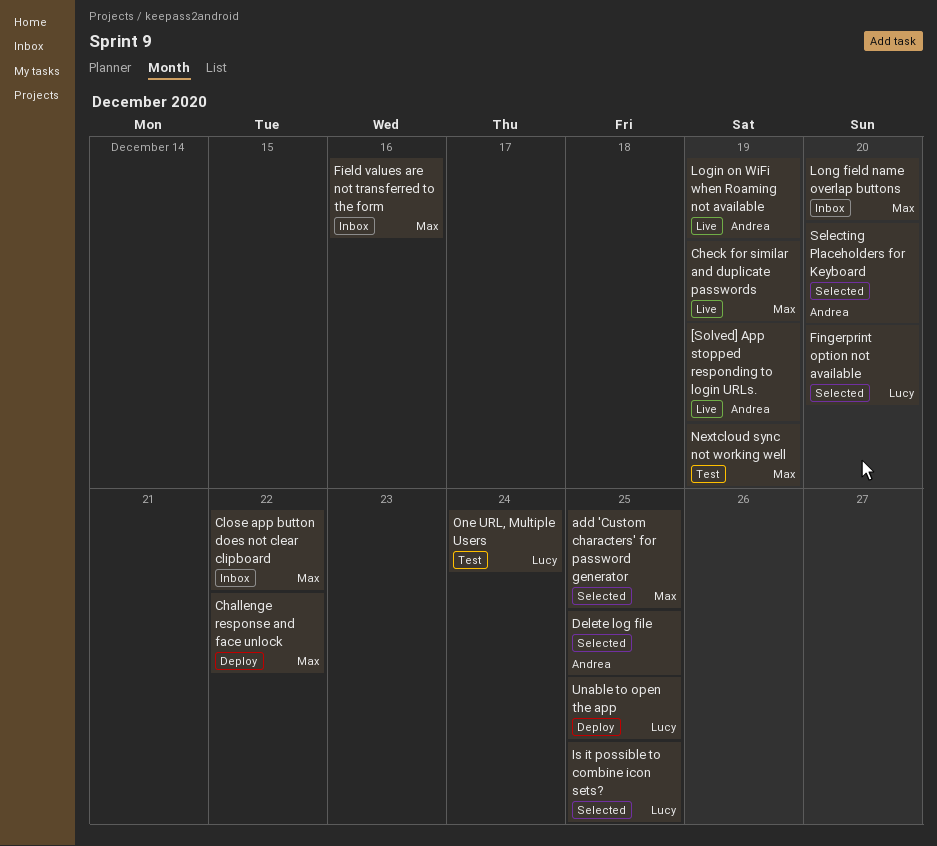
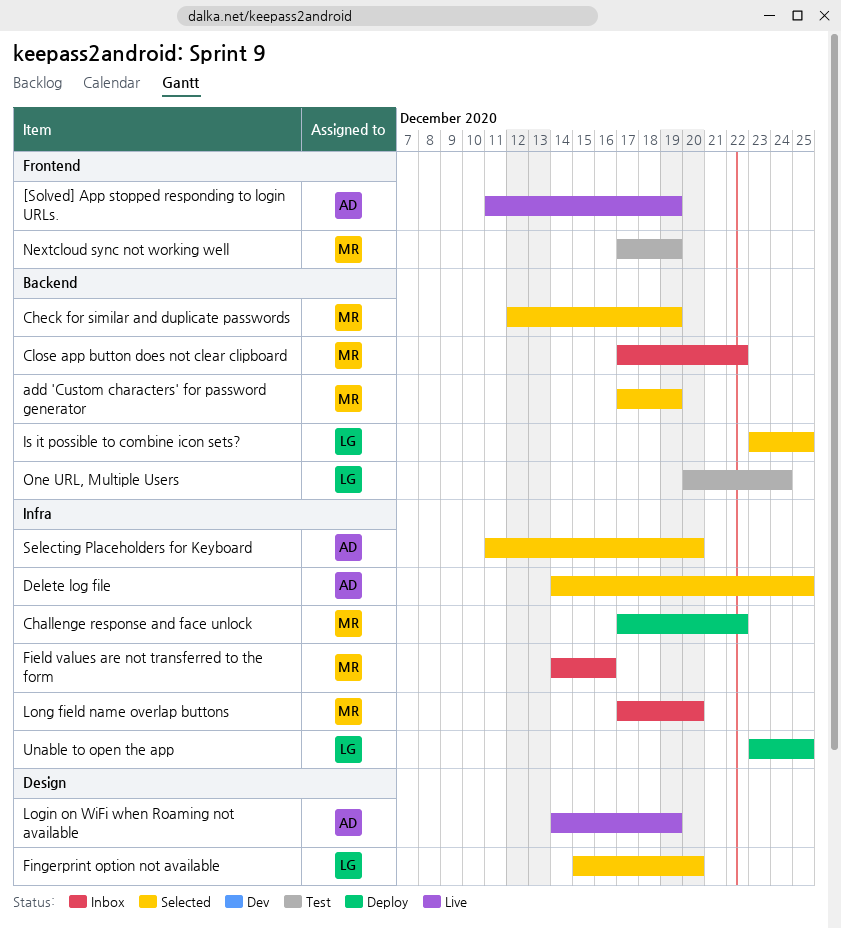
add 'Custom characters' for password generator, due: Dec 25 -> Dec 19
Check for similar and duplicate passwords, status: Live -> Selected

